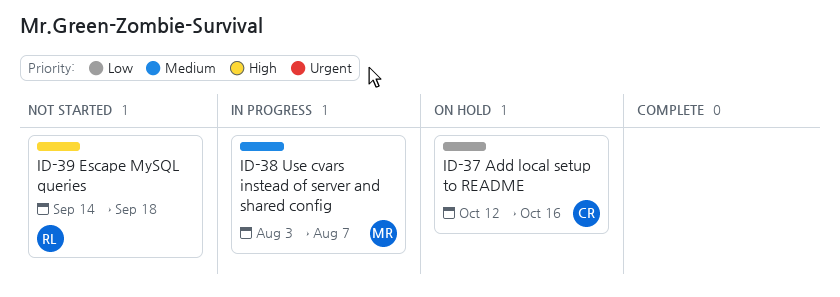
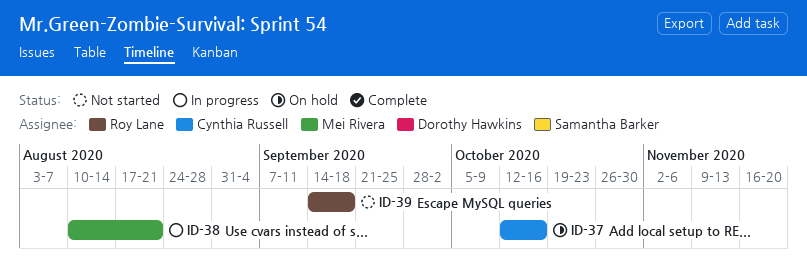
ID-38, start: Aug 3 -> Aug 10
ID-38, due: Aug 7 -> Aug 21

